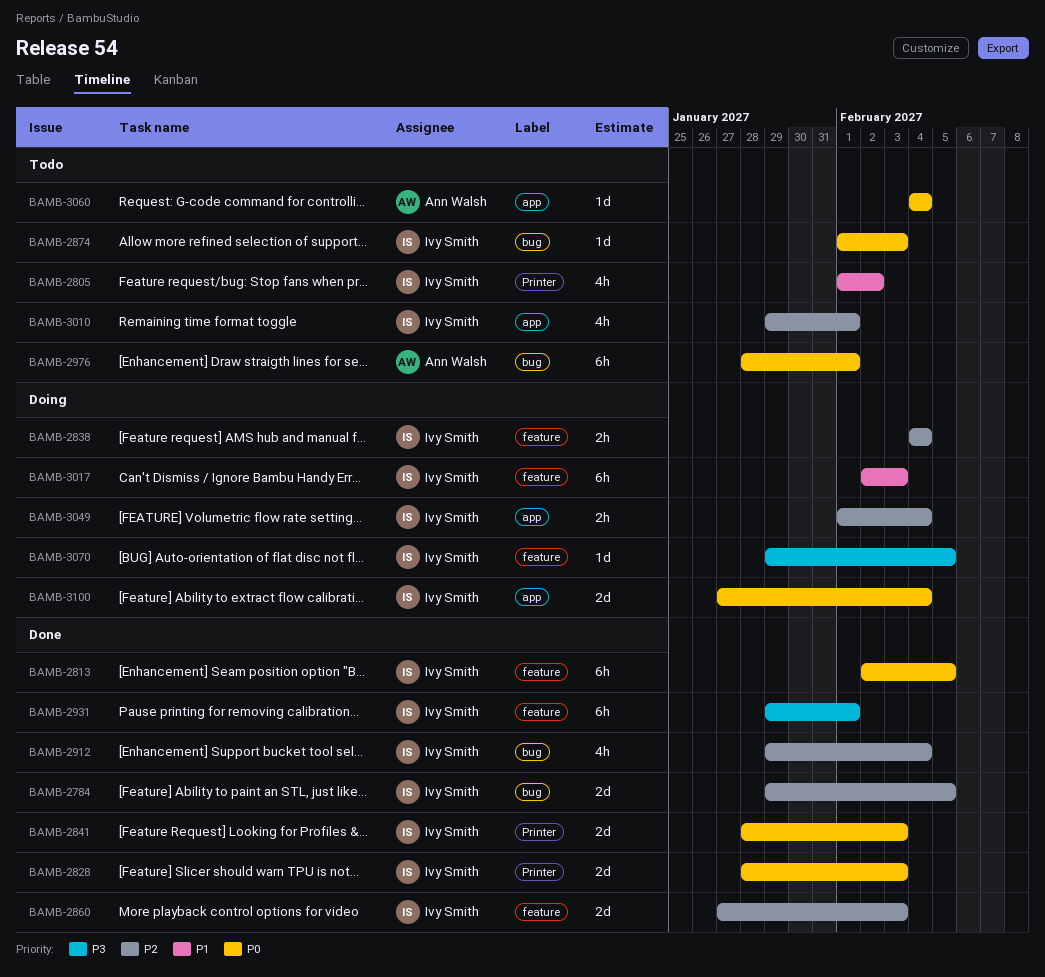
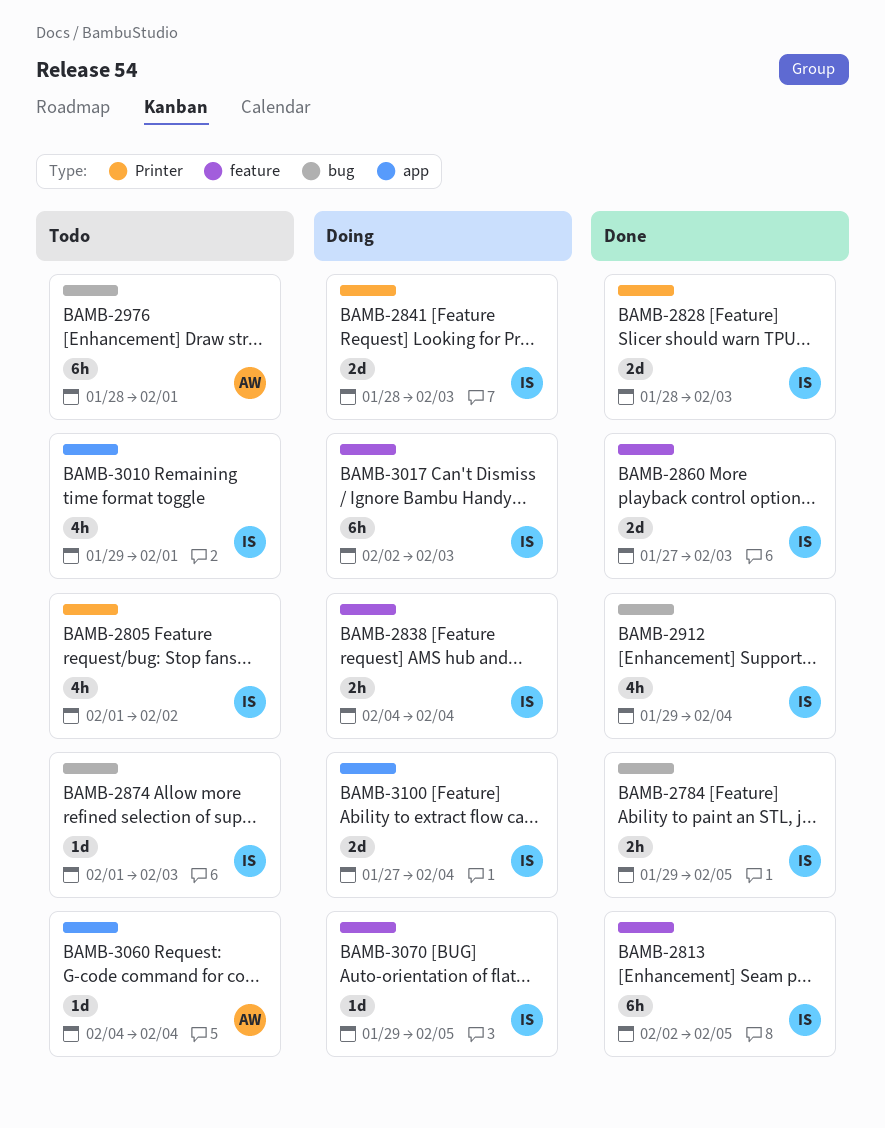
BAMB-2784, estimate: 2d -> 2h
BAMB-2841, status: Done -> Doing
BAMB-2931: present -> none
BAMB-3049: present -> none

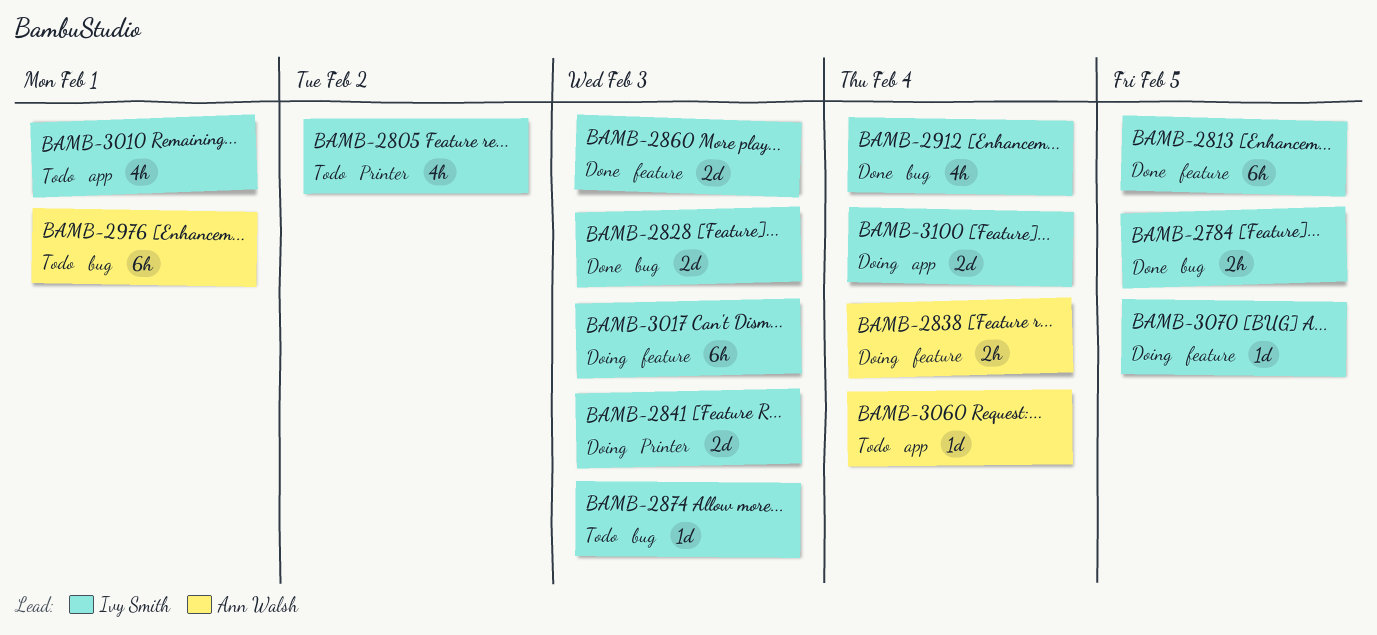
BAMB-2828, label: Printer -> bug
BAMB-2838, owner: Ivy Smith -> Ann Walsh

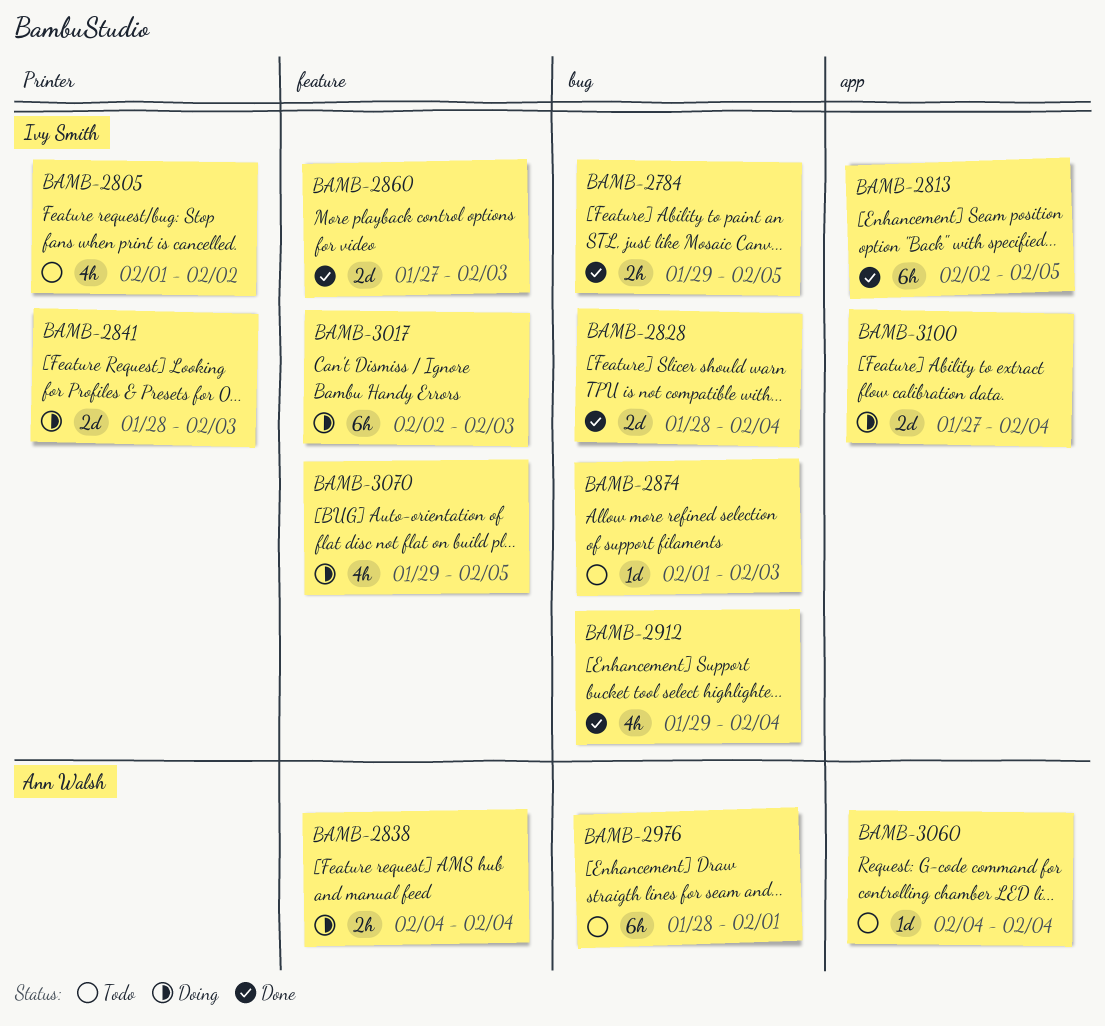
BAMB-2813, label: feature -> app
BAMB-2828, due: Feb 3 -> Feb 4
BAMB-3010: present -> none
BAMB-3070, estimate: 1d -> 4h

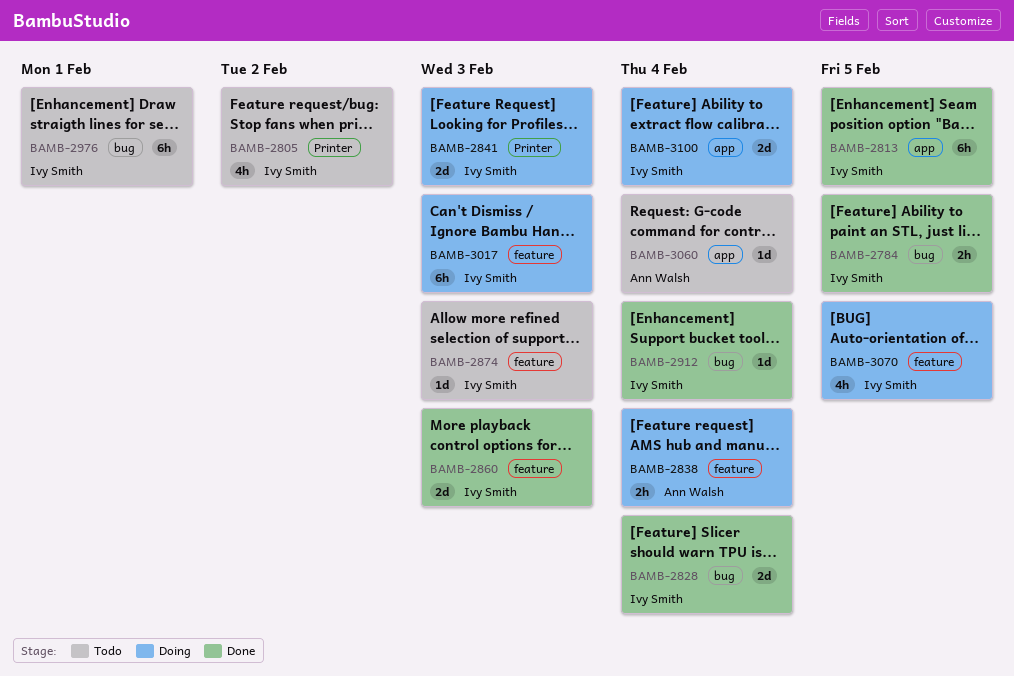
BAMB-2874, label: bug -> feature
BAMB-2912, estimate: 4h -> 1d
BAMB-2976, owner: Ann Walsh -> Ivy Smith

